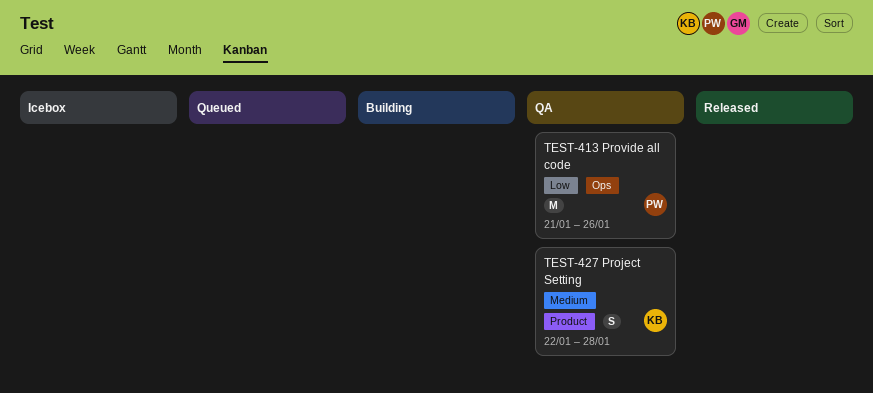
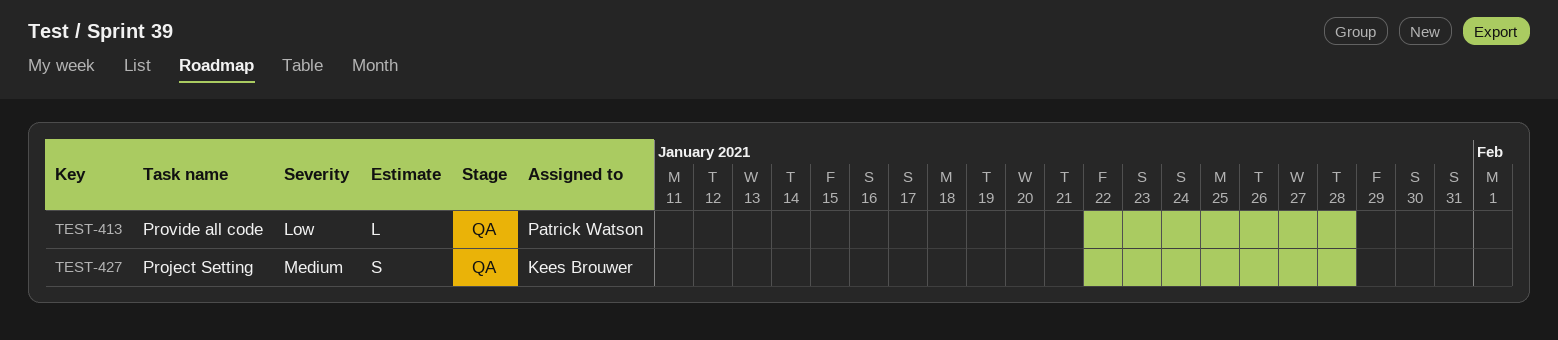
TEST-413, estimate: M -> L
TEST-413, start: Jan 21 -> Jan 22
TEST-413, due: Jan 26 -> Jan 28

